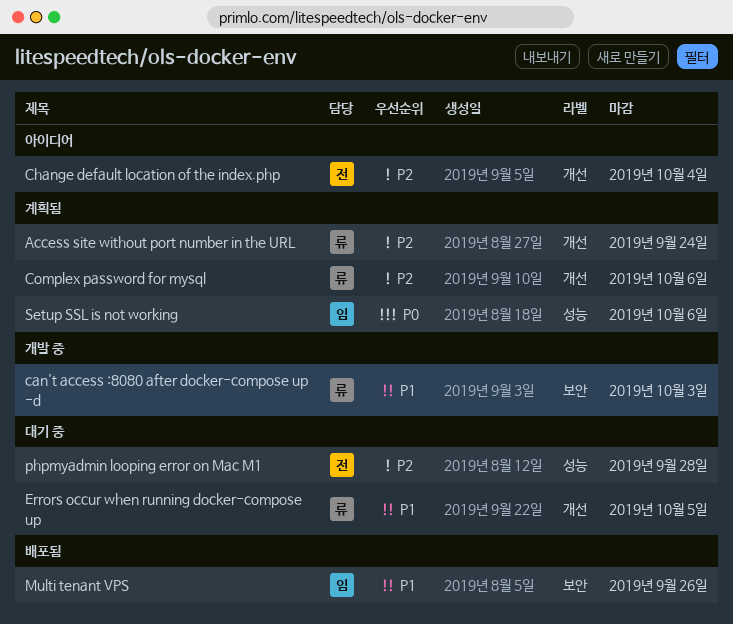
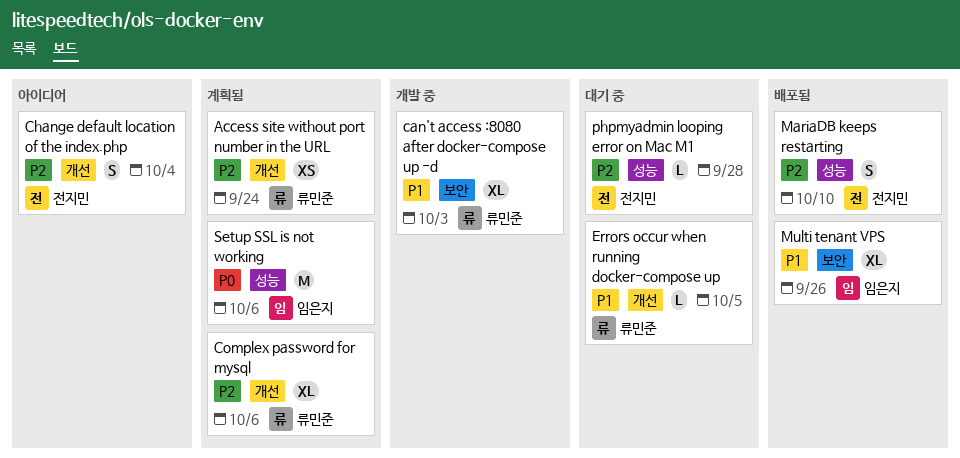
MariaDB keeps restarting: none -> present

